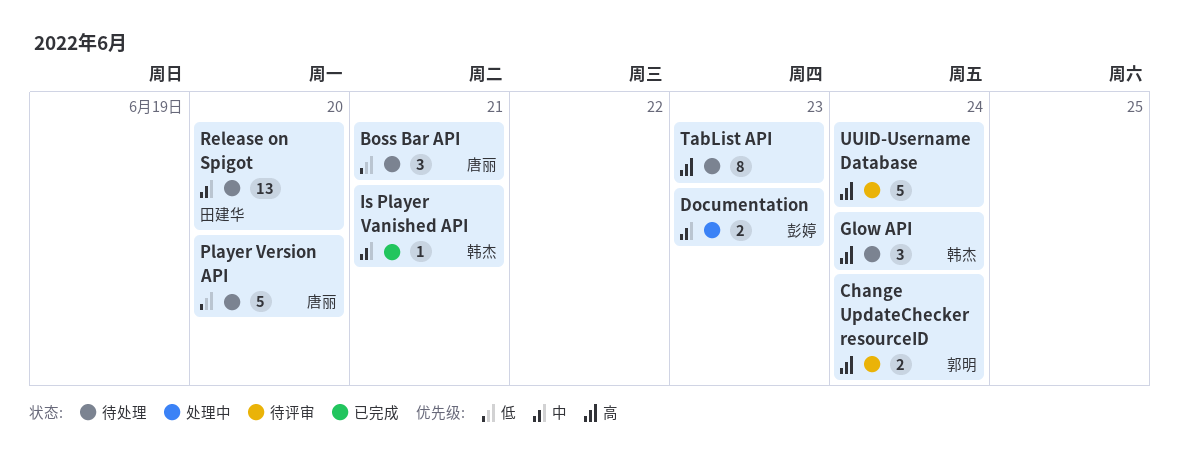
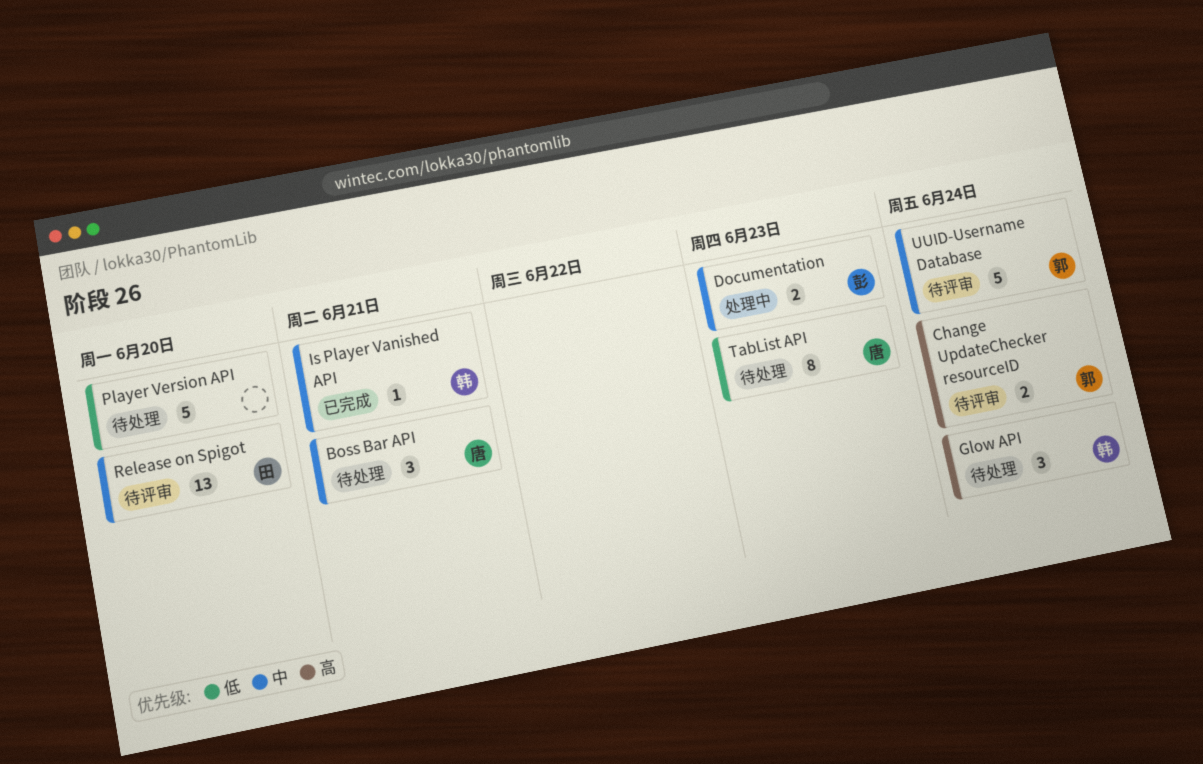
Boss Bar API, priority: 低 -> 中
Player Version API, owner: 唐丽 -> none
Release on Spigot, status: 待处理 -> 待评审
TabList API, owner: none -> 唐丽
TabList API, priority: 高 -> 低
UUID-Username Database, owner: none -> 郭明
UUID-Username Database, priority: 高 -> 中

